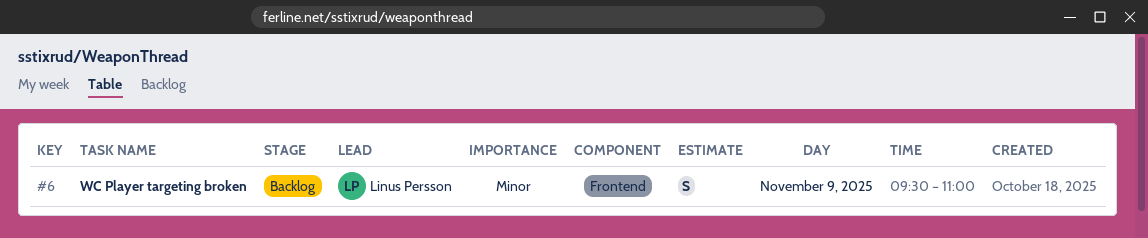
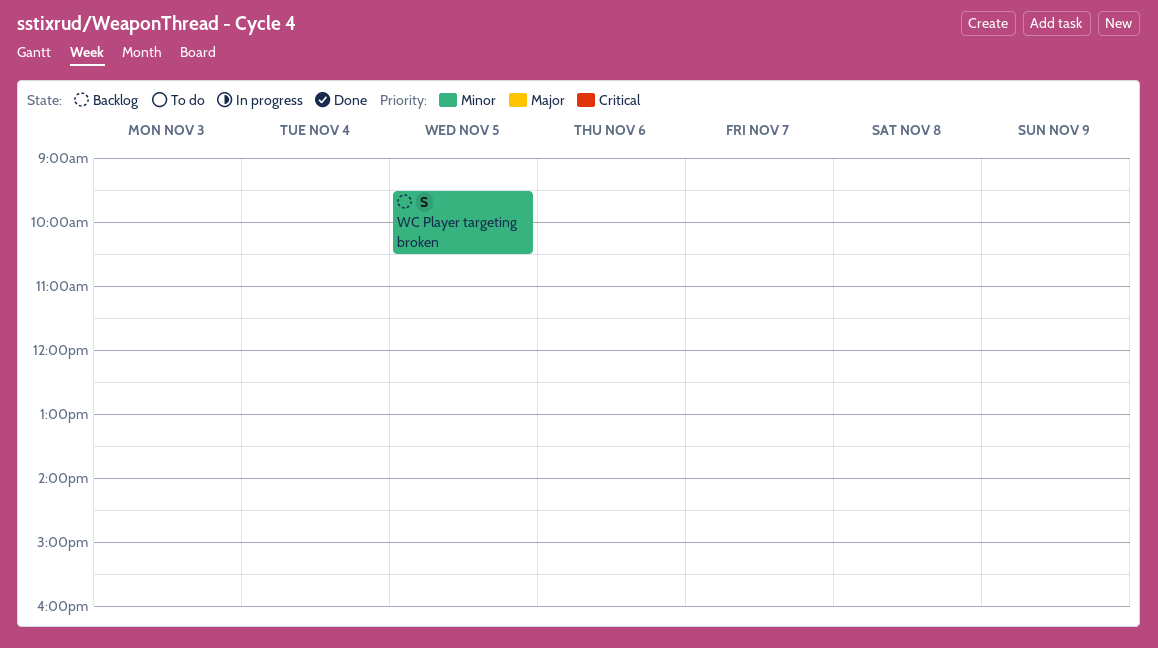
WC Player targeting broken, day: Nov 9 -> Nov 5
WC Player targeting broken, ends: 11:00 -> 10:30

